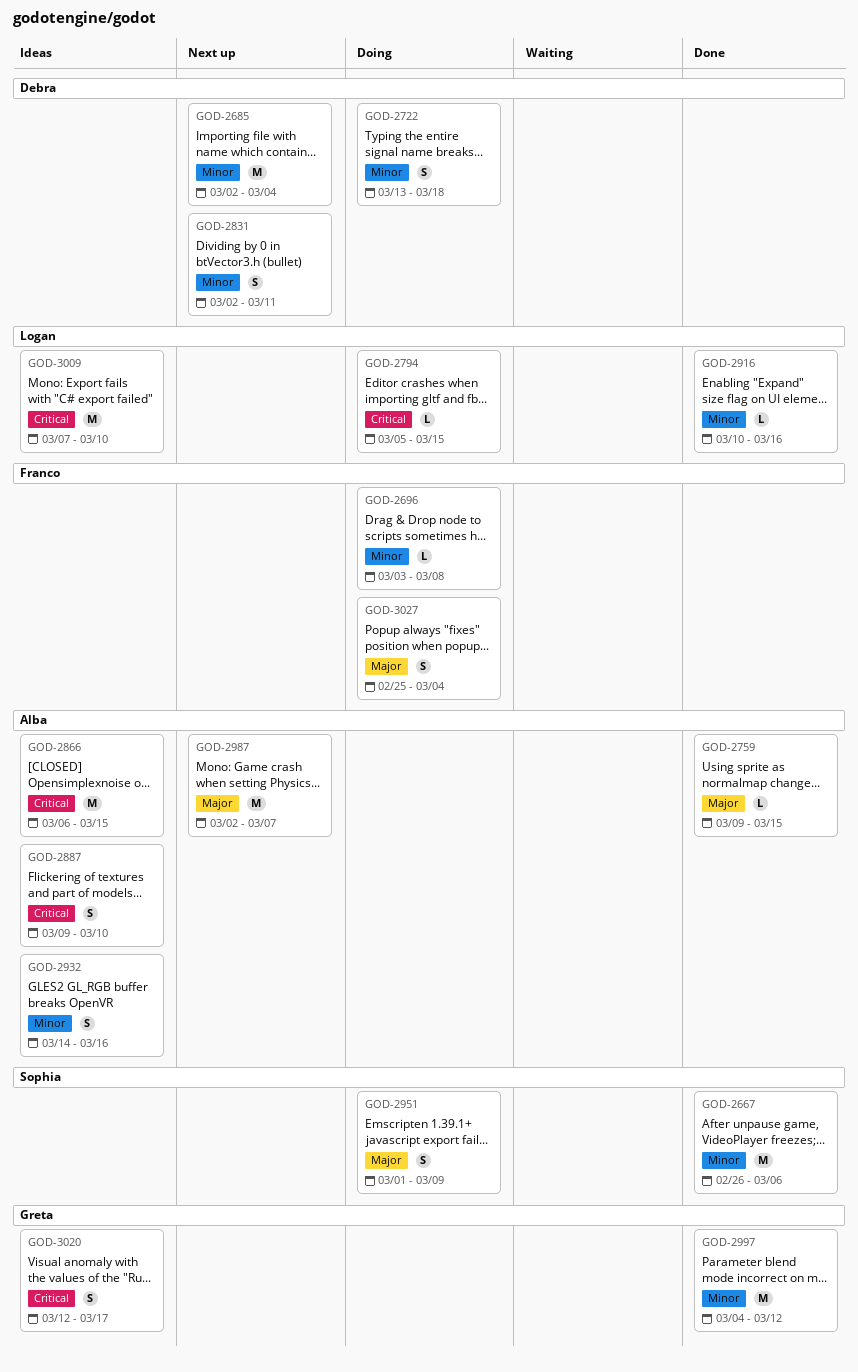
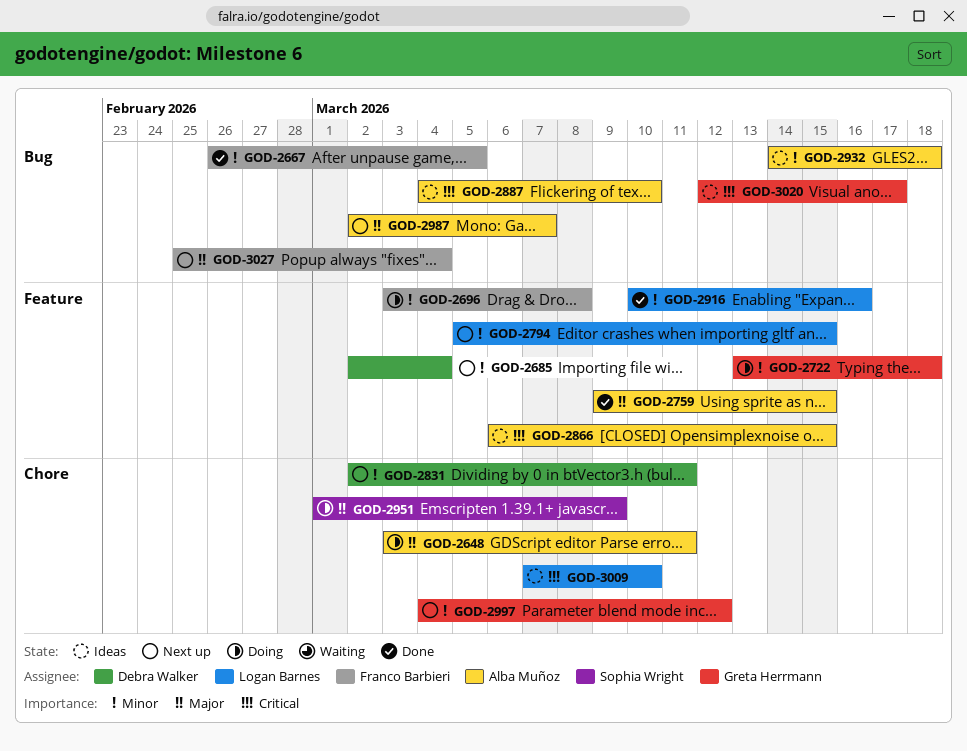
GOD-2648: none -> present
GOD-2667, owner: Sophia Wright -> Franco Barbieri
GOD-2667, due: Mar 6 -> Mar 5
GOD-2722, owner: Debra Walker -> Greta Herrmann
GOD-2794, status: Doing -> Next up
GOD-2794, priority: Critical -> Minor
GOD-2887, start: Mar 9 -> Mar 4
GOD-2932, due: Mar 16 -> Mar 18
GOD-2997, status: Done -> Next up
GOD-3027, status: Doing -> Next up

